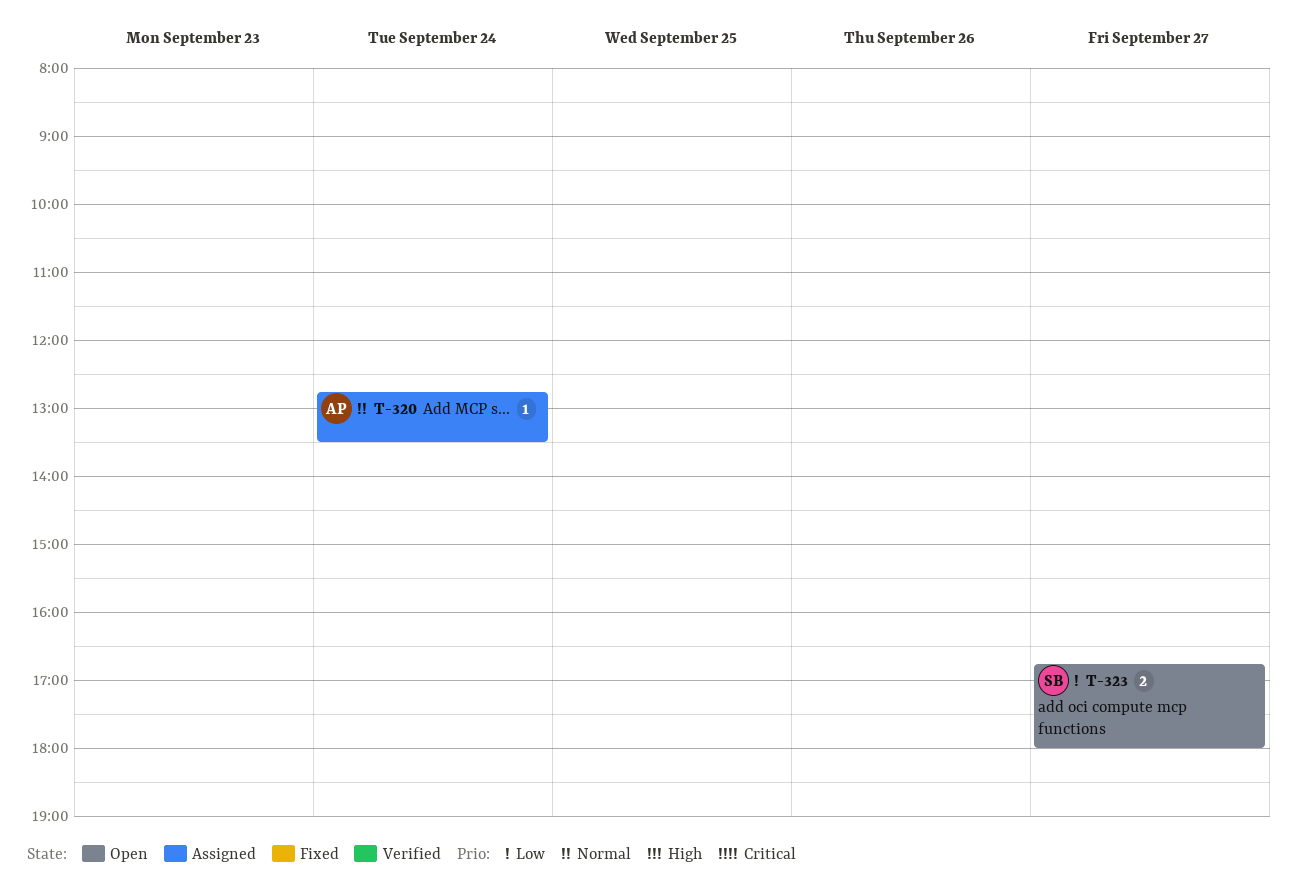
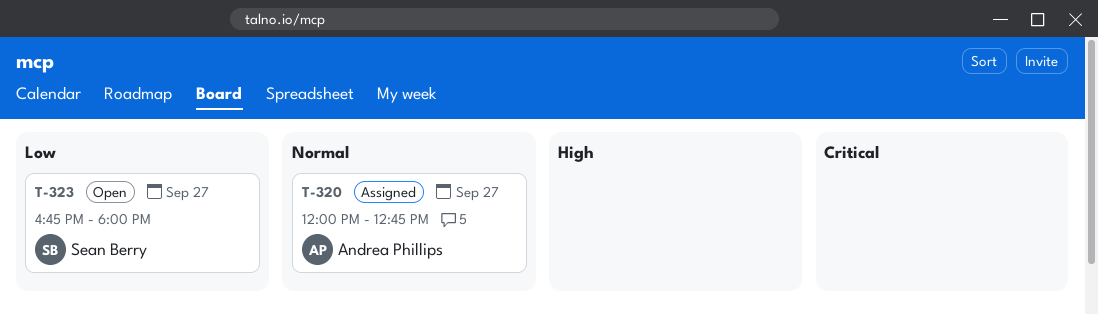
T-320, day: Sep 24 -> Sep 27
T-320, begins: 12:45 -> 12:00
T-320, ends: 13:30 -> 12:45

